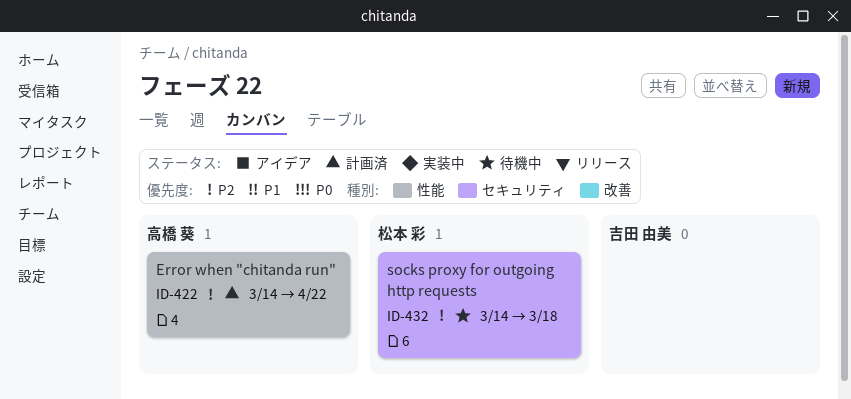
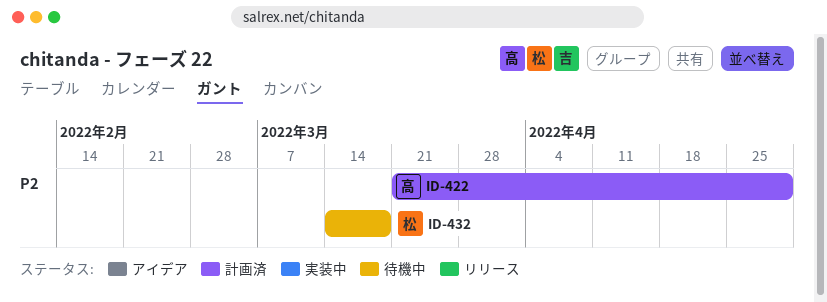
ID-422, start: Mar 14 -> Mar 21
ID-422, due: Apr 22 -> Apr 29

